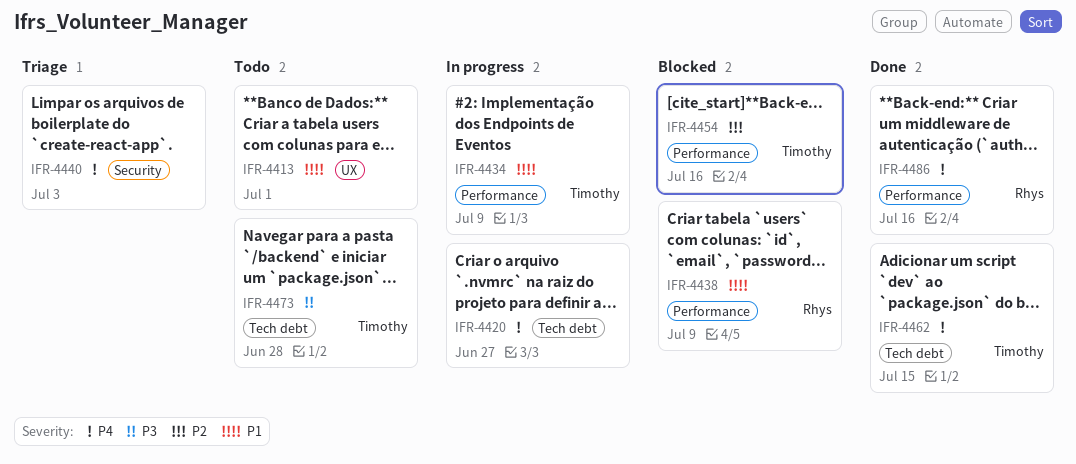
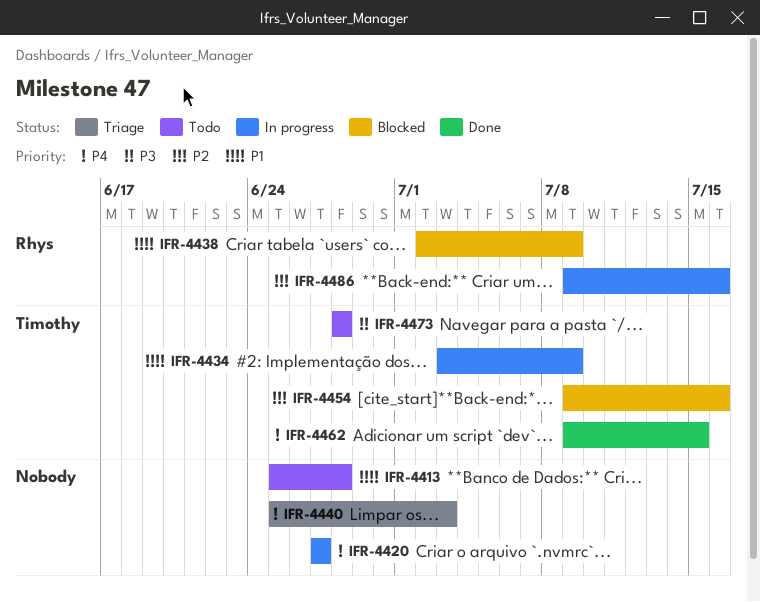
IFR-4413, due: Jul 1 -> Jun 28
IFR-4486, status: Done -> In progress
IFR-4486, priority: P4 -> P2

